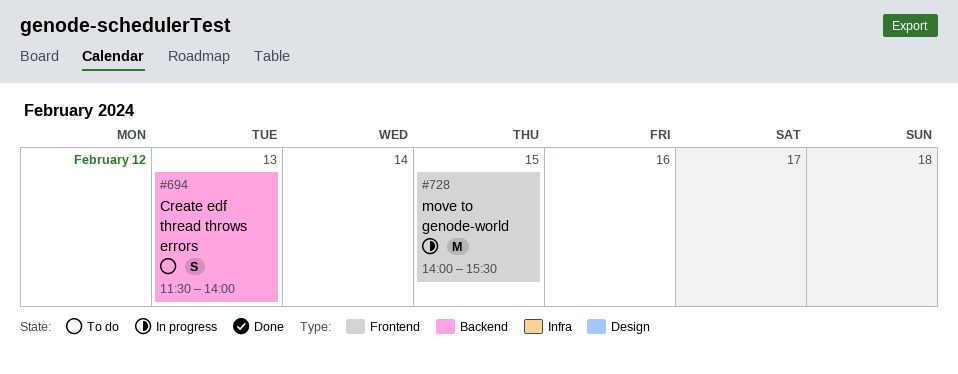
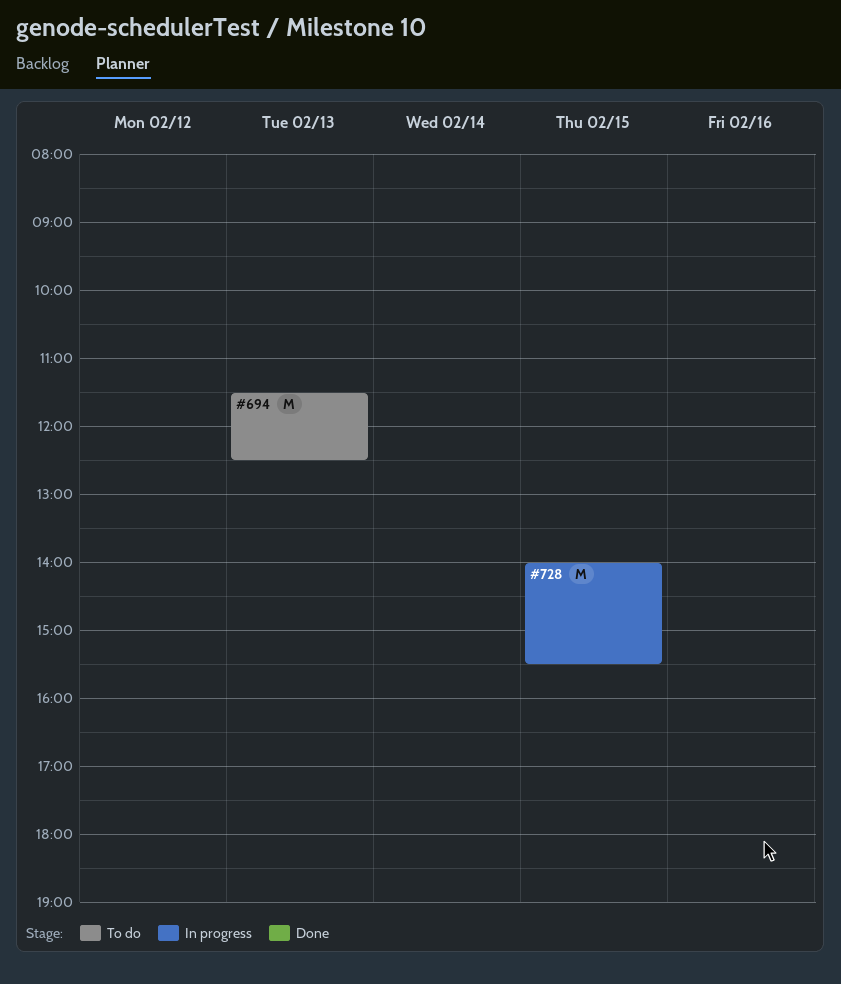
#694, estimate: S -> M
#694, ends: 14:00 -> 12:30

